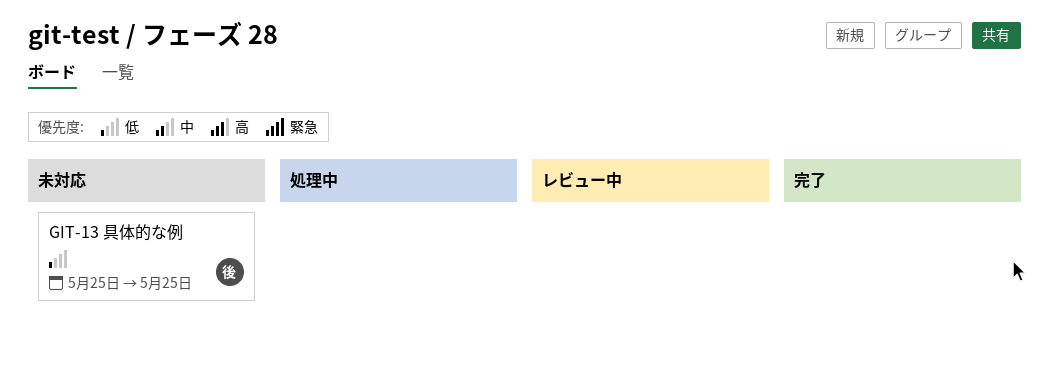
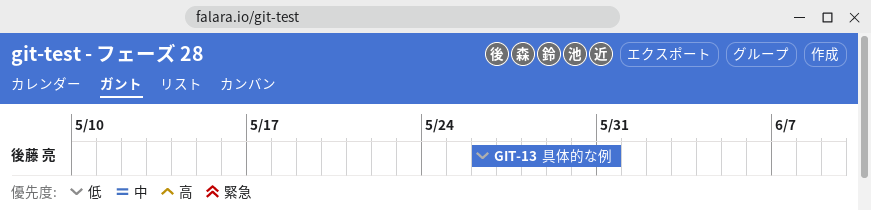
GIT-13, start: May 25 -> May 26
GIT-13, due: May 25 -> May 31

